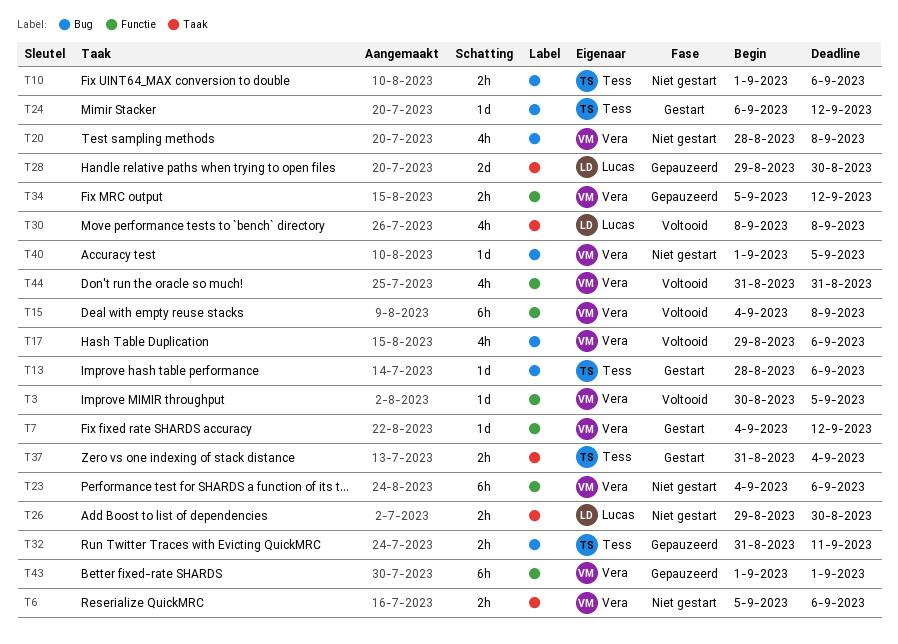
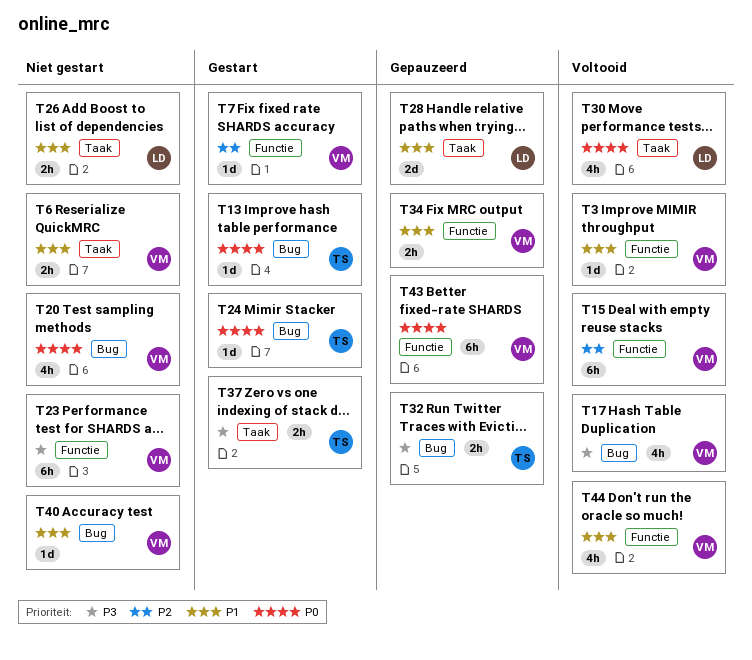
T10: present -> none

